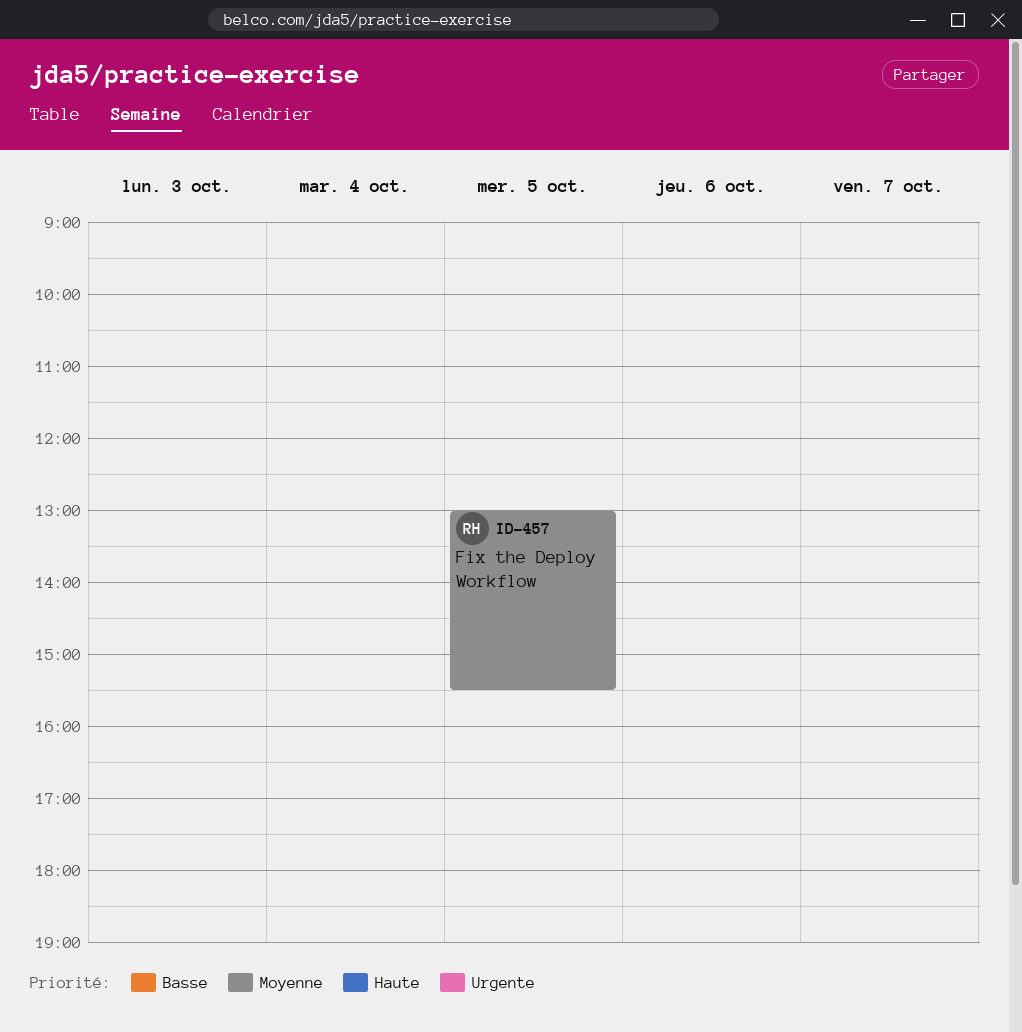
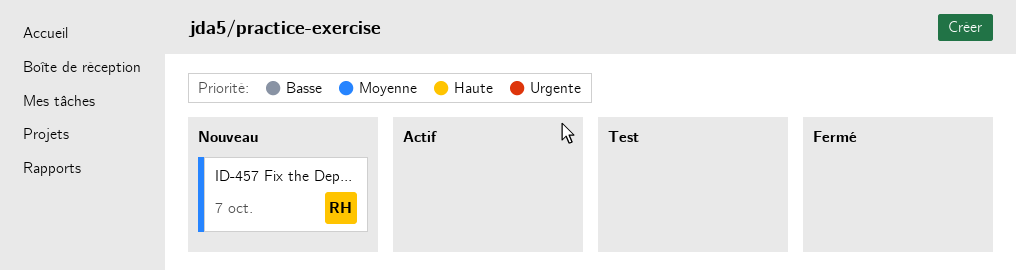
ID-457, day: Oct 5 -> Oct 7

